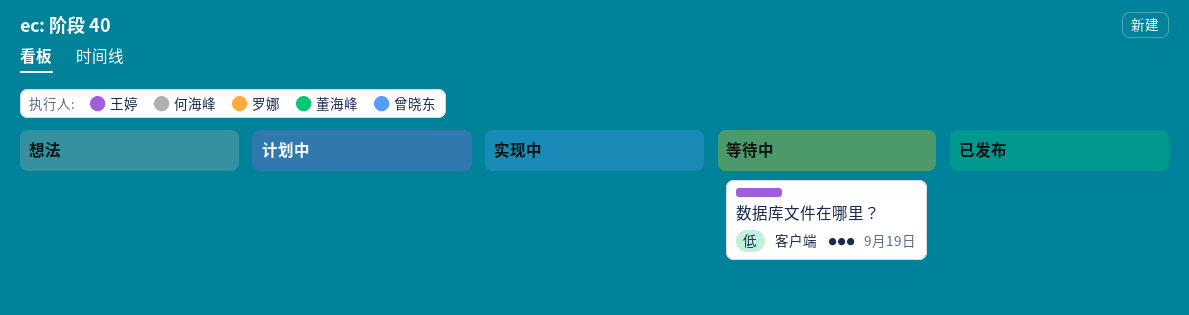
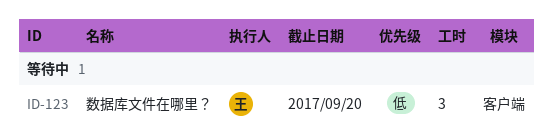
数据库文件在哪里？, due: Sep 19 -> Sep 20

